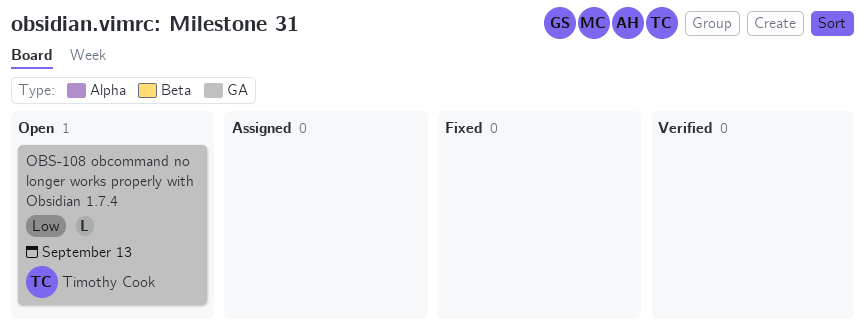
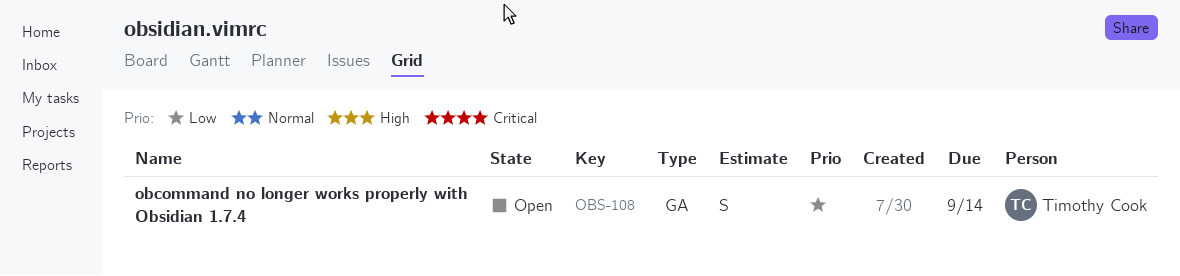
OBS-108, estimate: L -> S
OBS-108, due: Sep 13 -> Sep 14

